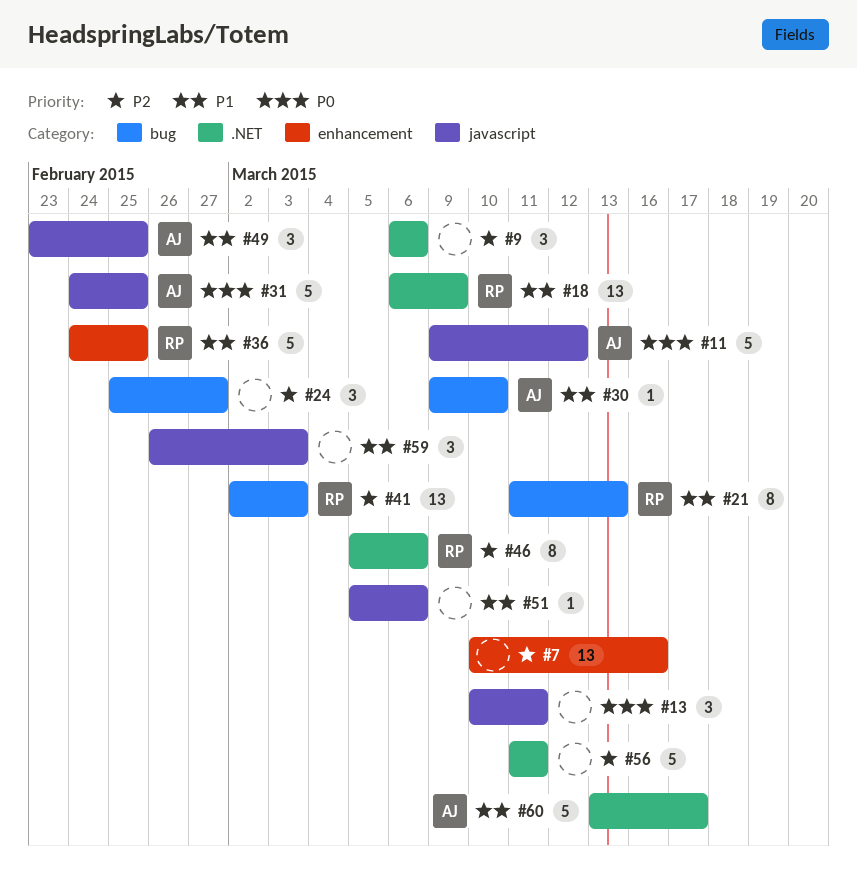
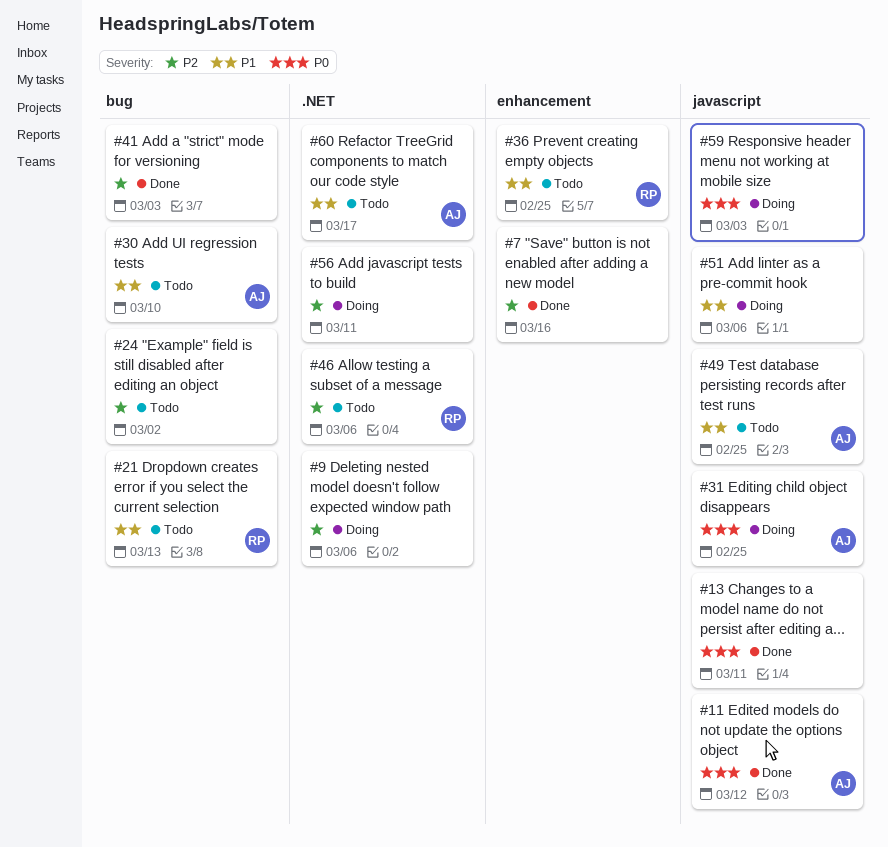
#18: present -> none
#24, due: Feb 27 -> Mar 2
#41, owner: RP -> none
#59, priority: P1 -> P0

